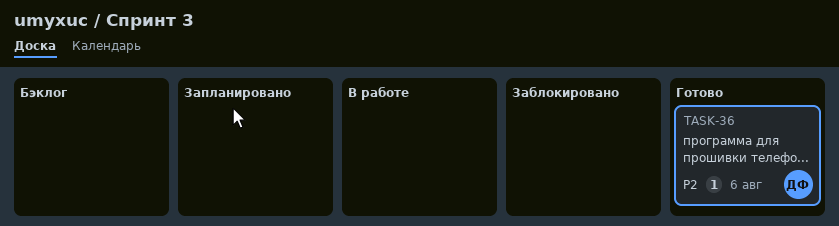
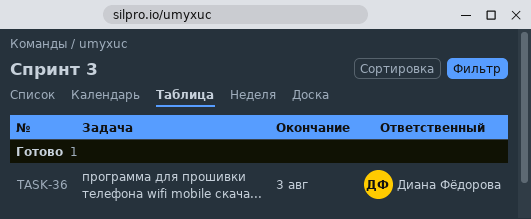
TASK-36, due: Aug 6 -> Aug 3

